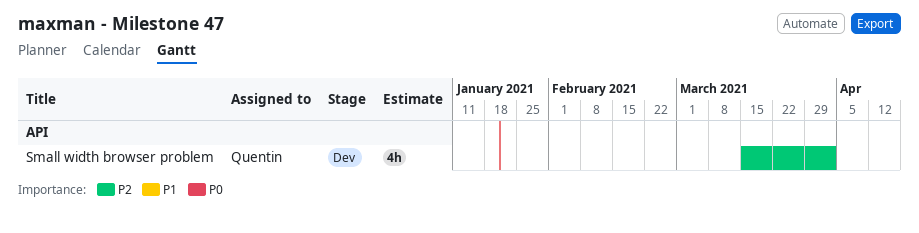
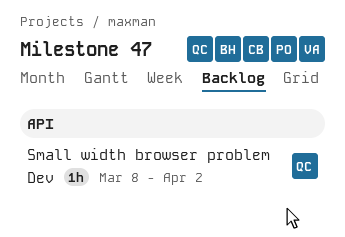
Small width browser problem, estimate: 4h -> 1h
Small width browser problem, start: Mar 15 -> Mar 8

